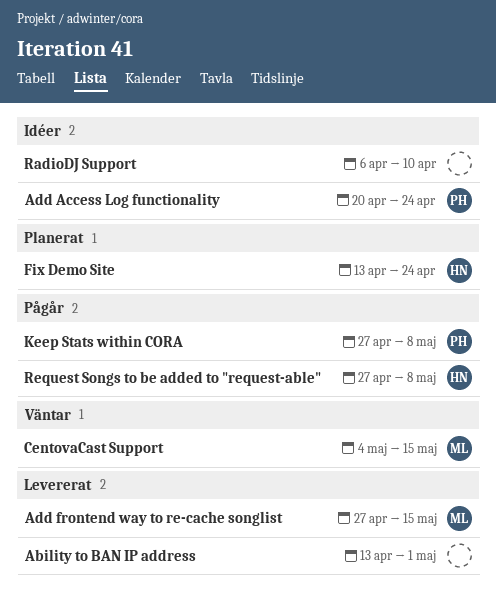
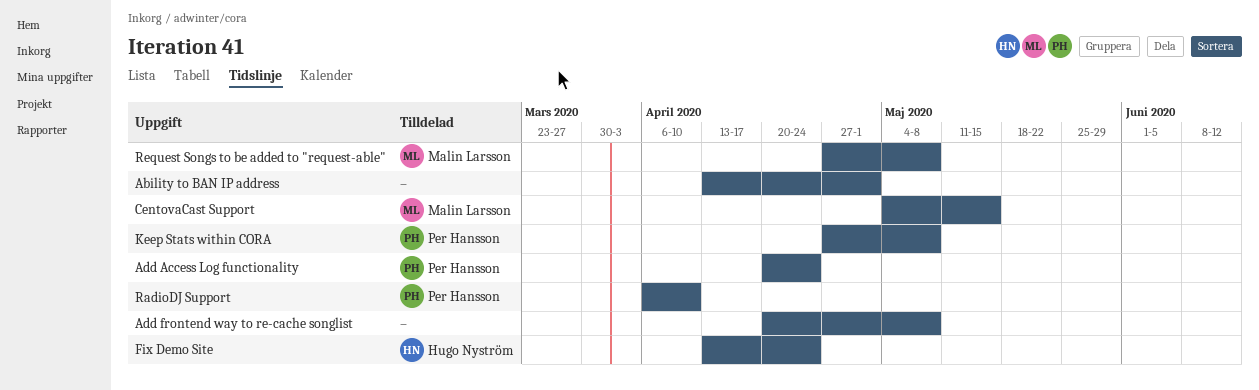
Add frontend way to re-cache songlist, owner: Malin Larsson -> none
Add frontend way to re-cache songlist, start: Apr 27 -> Apr 20
Add frontend way to re-cache songlist, due: May 15 -> May 8
RadioDJ Support, owner: none -> Per Hansson
Request Songs to be added to "request-able", owner: Hugo Nyström -> Malin Larsson

